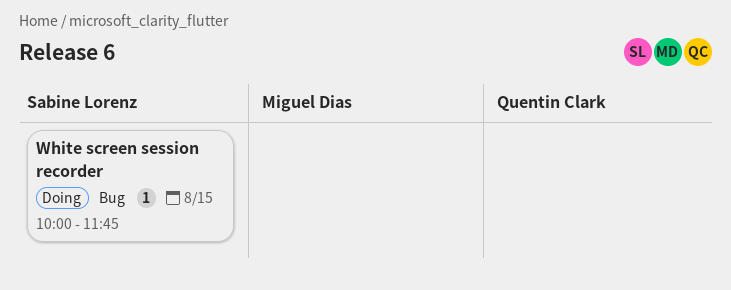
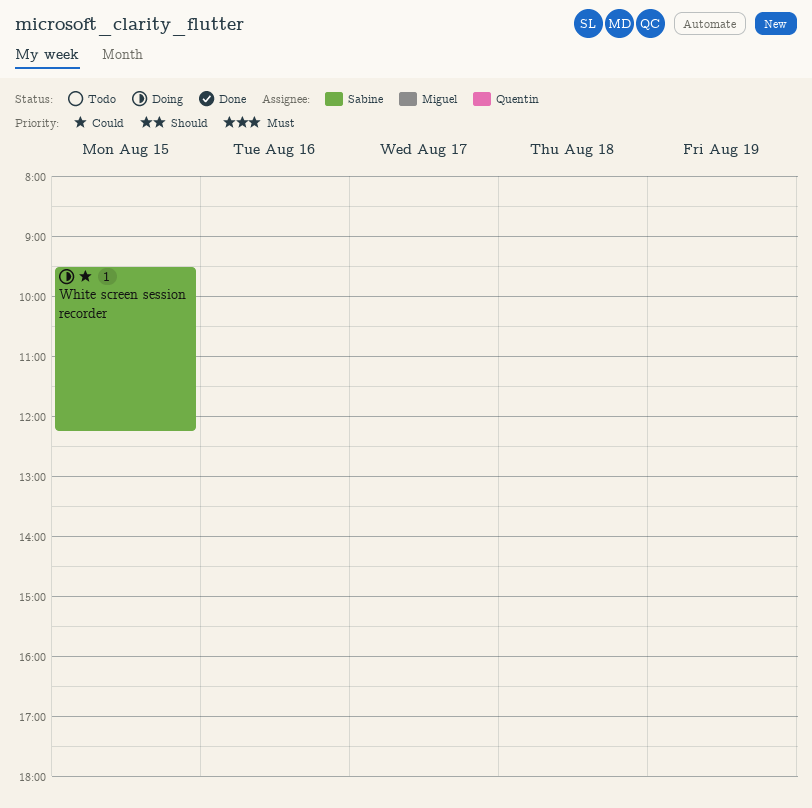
White screen session recorder, begins: 10:00 -> 09:30
White screen session recorder, ends: 11:45 -> 12:15

